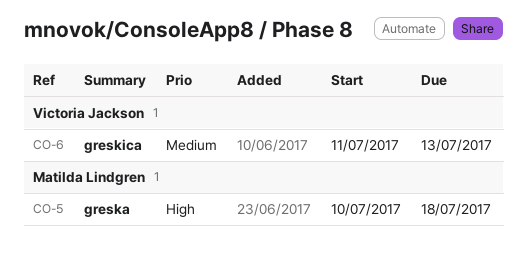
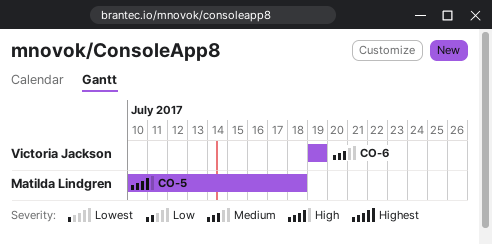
CO-6, start: Jul 11 -> Jul 19
CO-6, due: Jul 13 -> Jul 19

